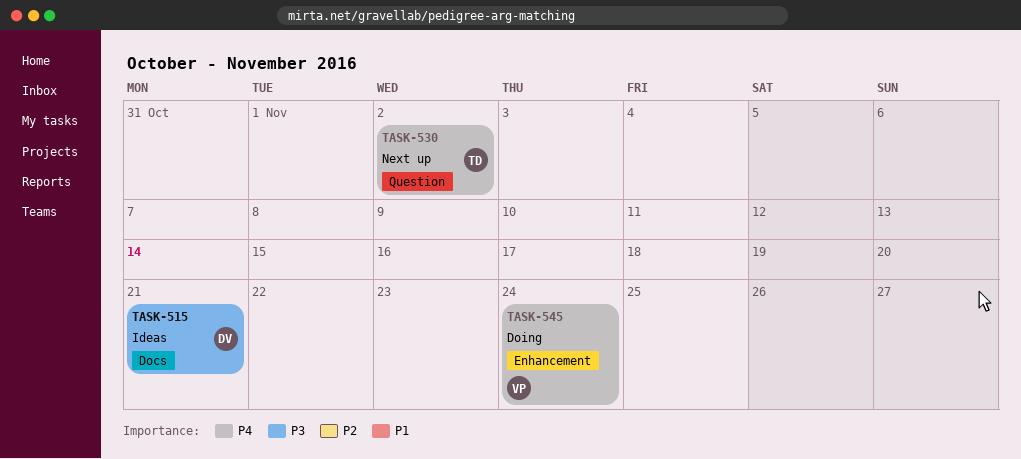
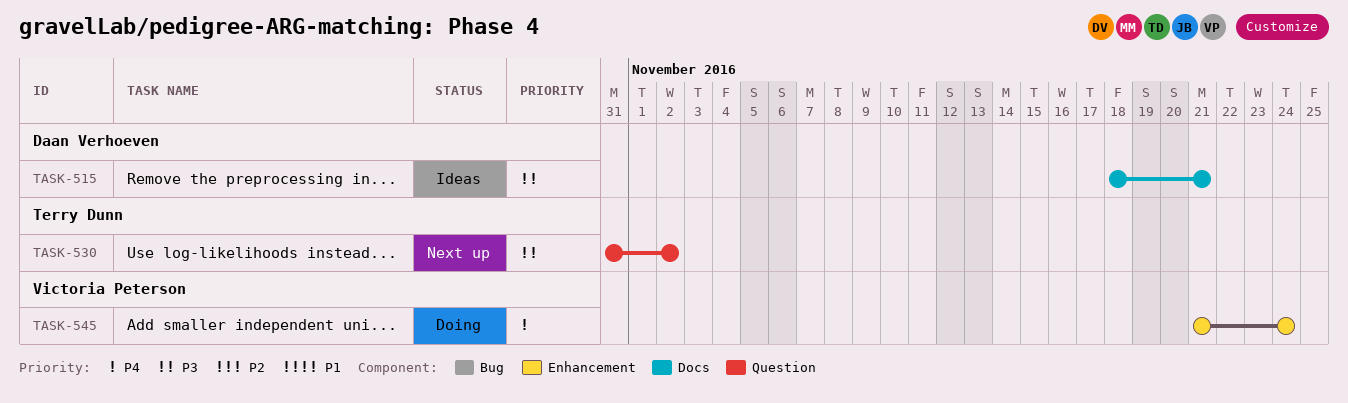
TASK-530, priority: P4 -> P3

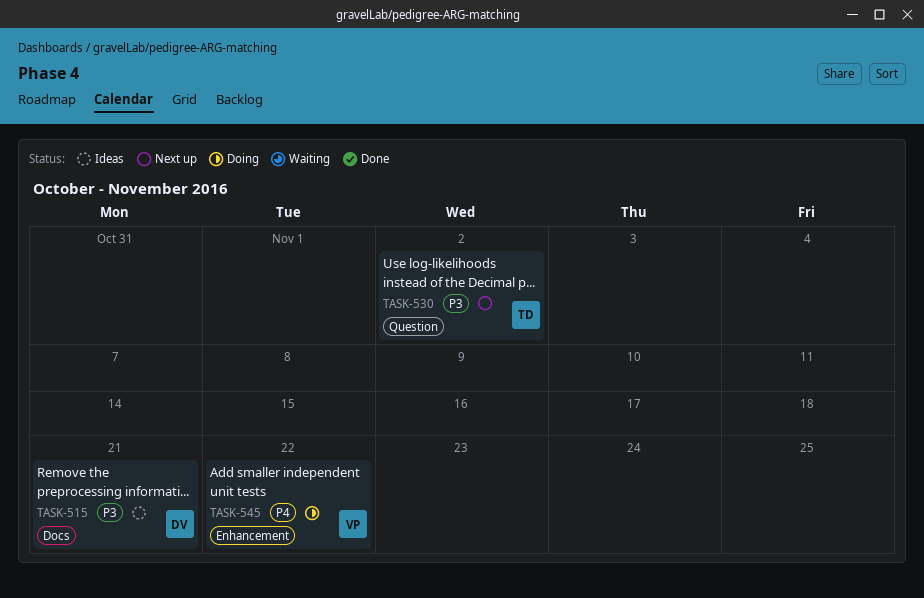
TASK-545, due: Nov 24 -> Nov 22

